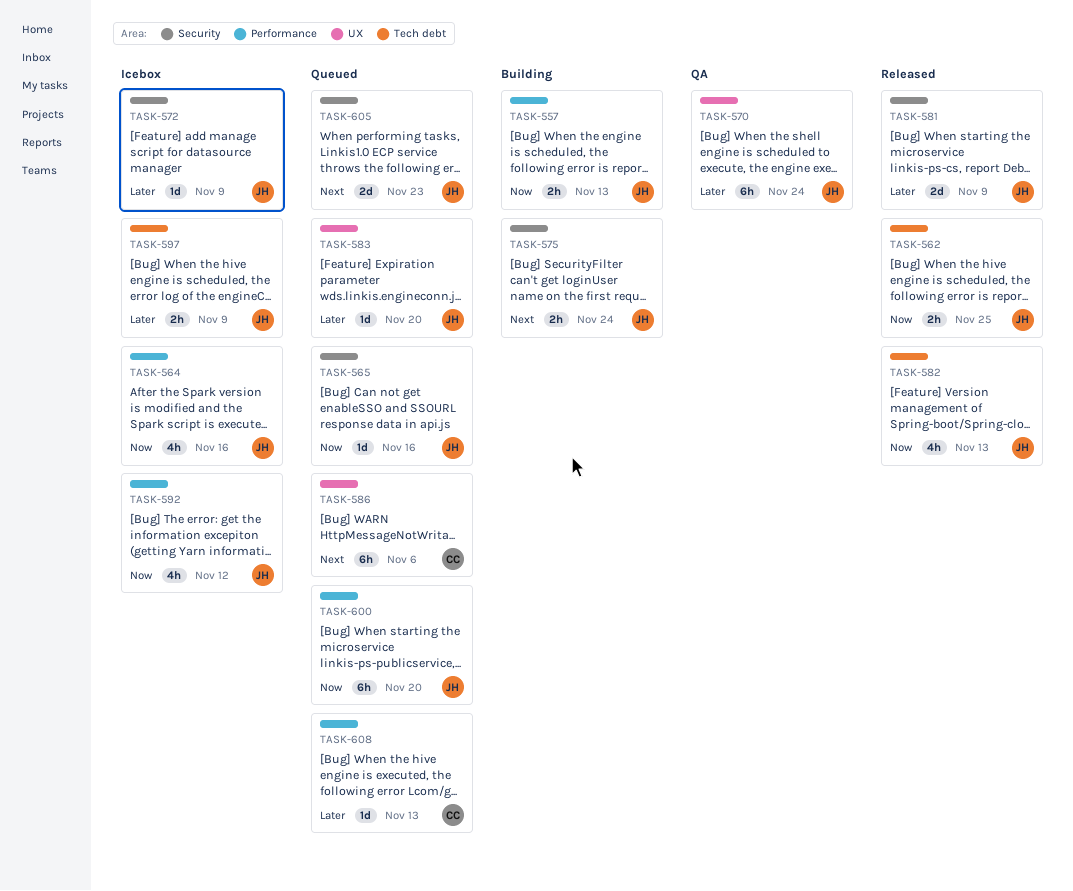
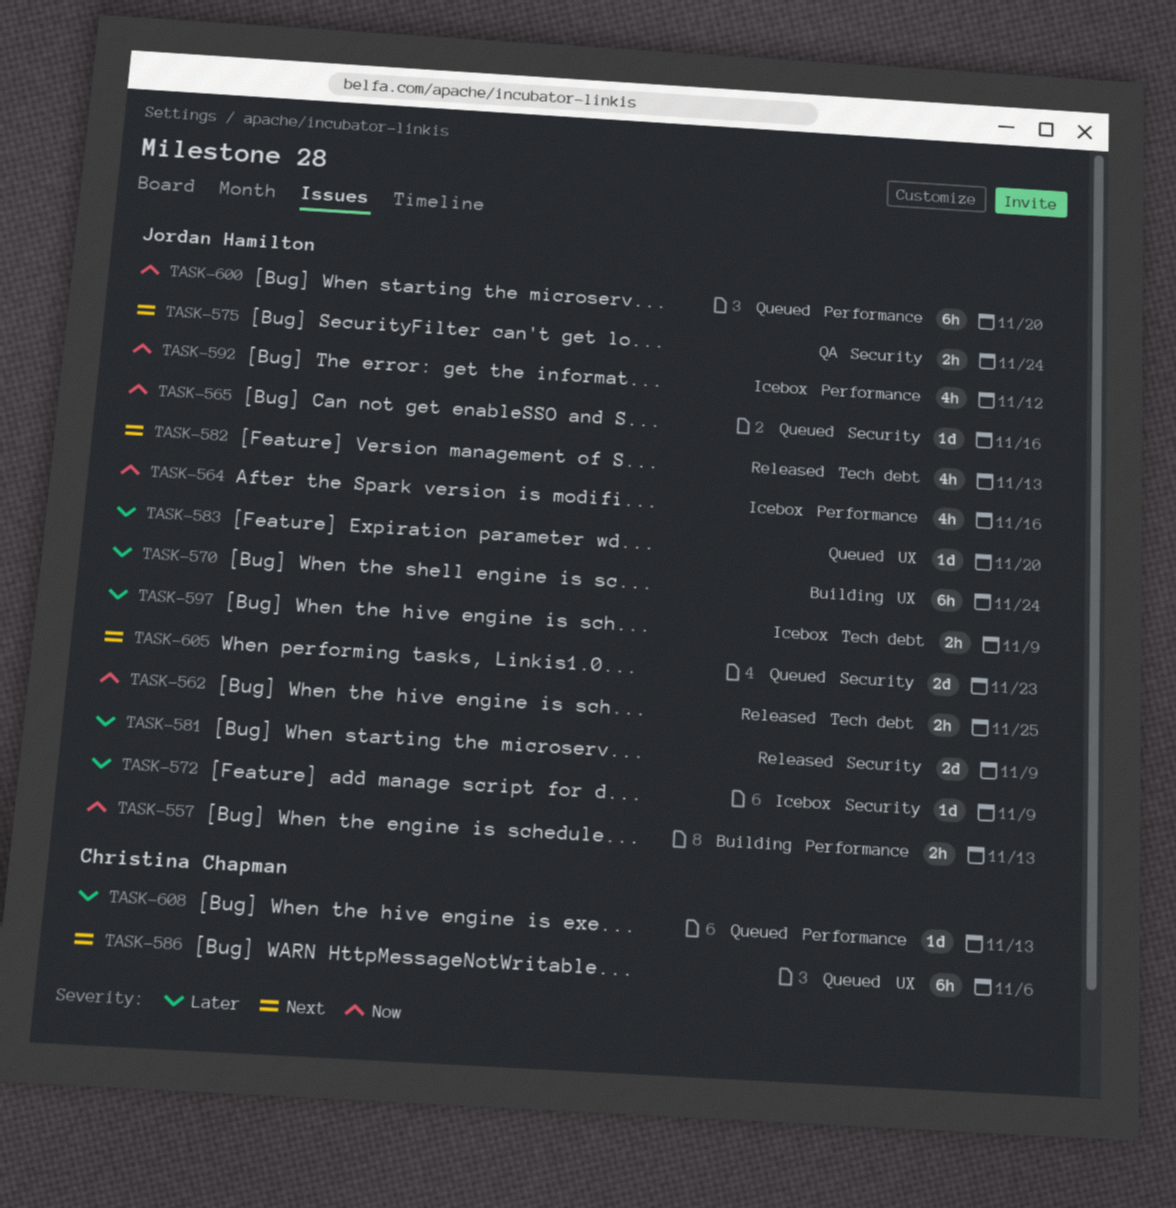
TASK-570, status: QA -> Building
TASK-575, status: Building -> QA
TASK-582, priority: Now -> Next

